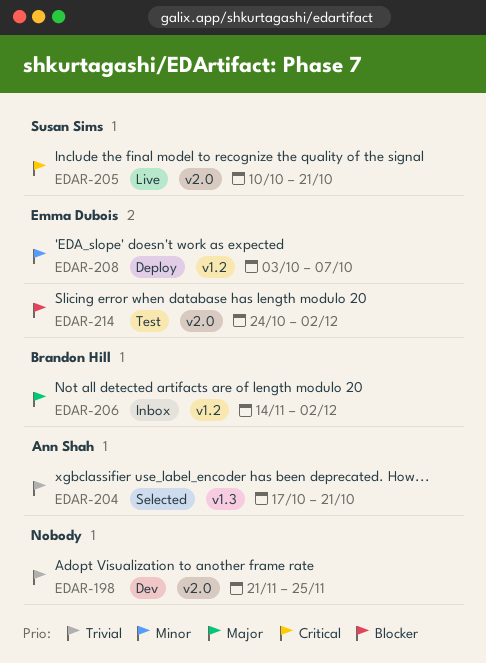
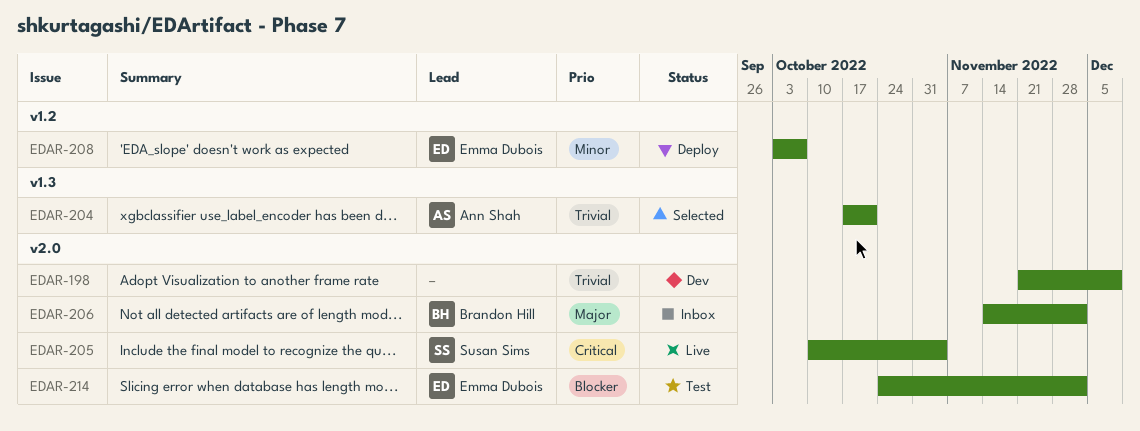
EDAR-198, due: Nov 25 -> Dec 9
EDAR-205, due: Oct 21 -> Nov 4
EDAR-206, label: v1.2 -> v2.0

